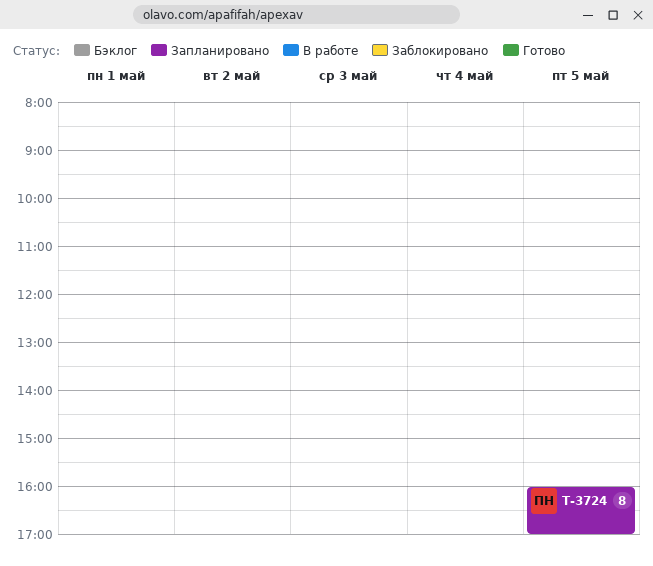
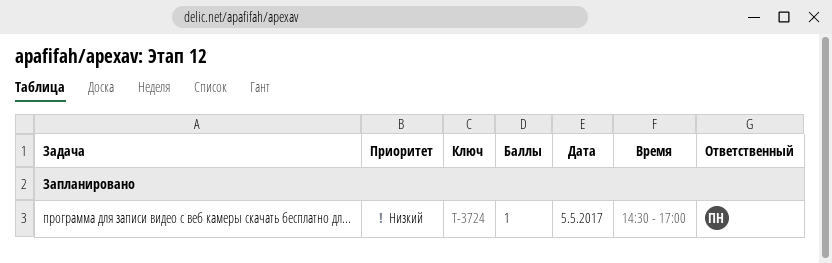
T-3724, estimate: 8 -> 1
T-3724, begins: 16:00 -> 14:30

